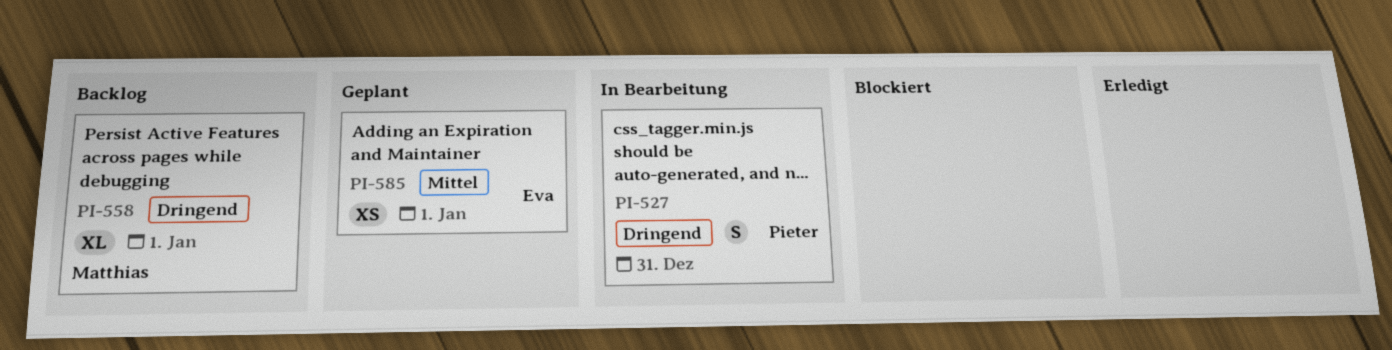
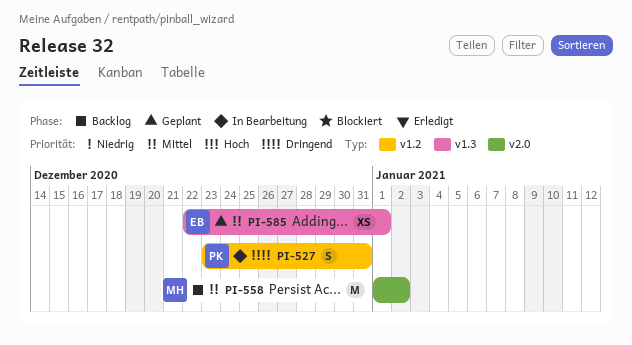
PI-558, priority: Dringend -> Mittel
PI-558, estimate: XL -> M
PI-558, due: Jan 1 -> Jan 2

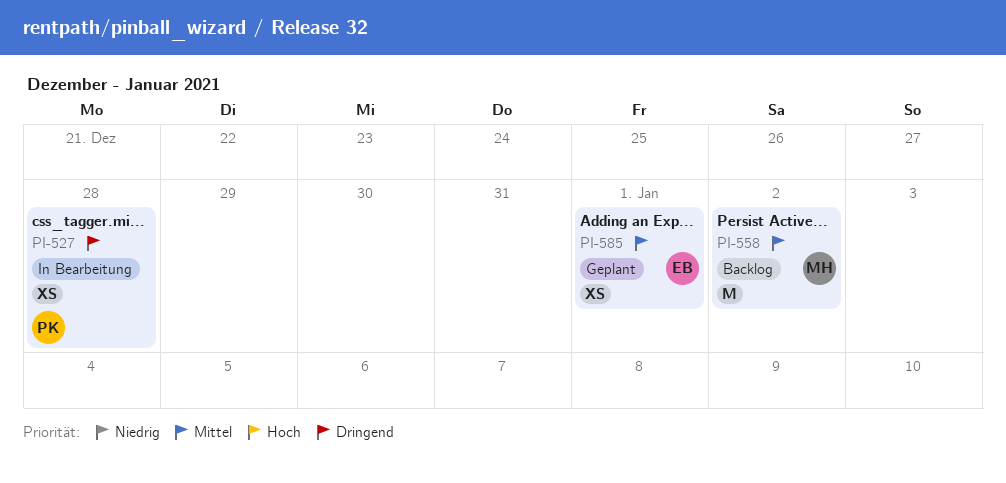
PI-527, estimate: S -> XS
PI-527, due: Dec 31 -> Dec 28

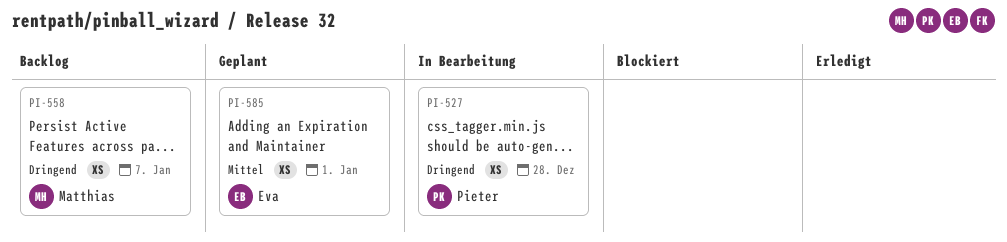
PI-558, priority: Mittel -> Dringend
PI-558, estimate: M -> XS
PI-558, due: Jan 2 -> Jan 7

